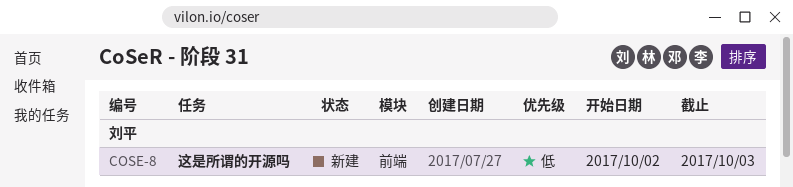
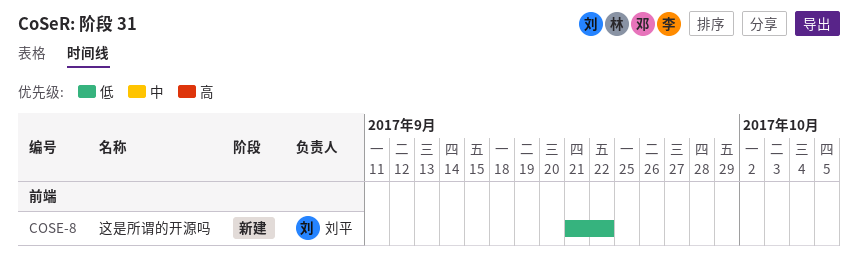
COSE-8, start: Oct 2 -> Sep 21
COSE-8, due: Oct 3 -> Sep 22

